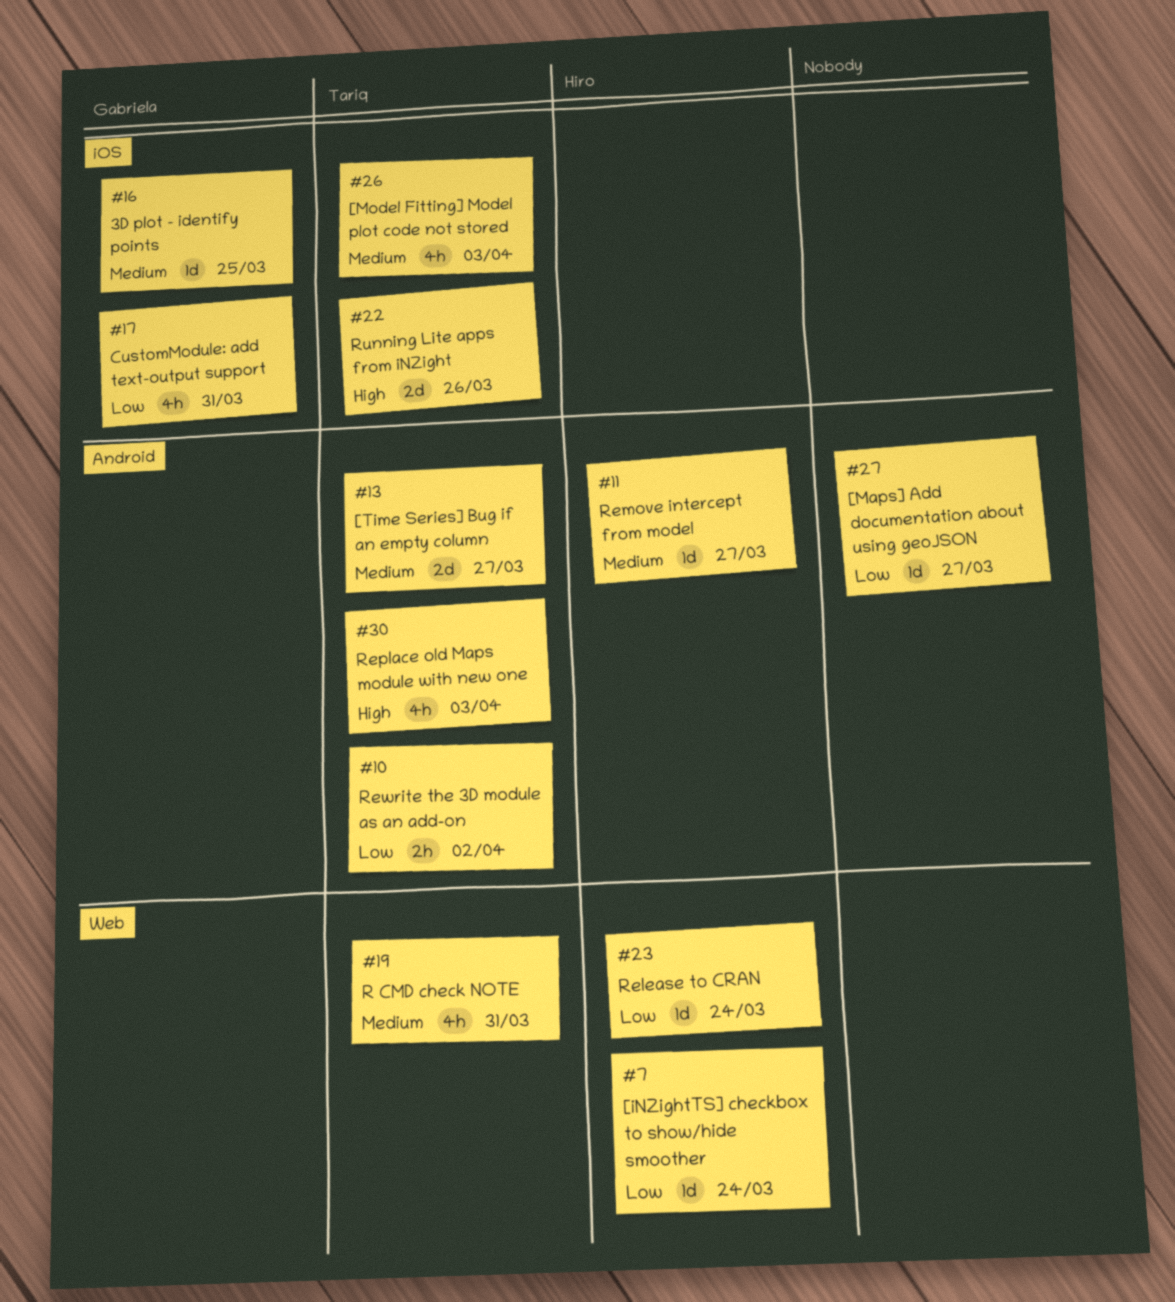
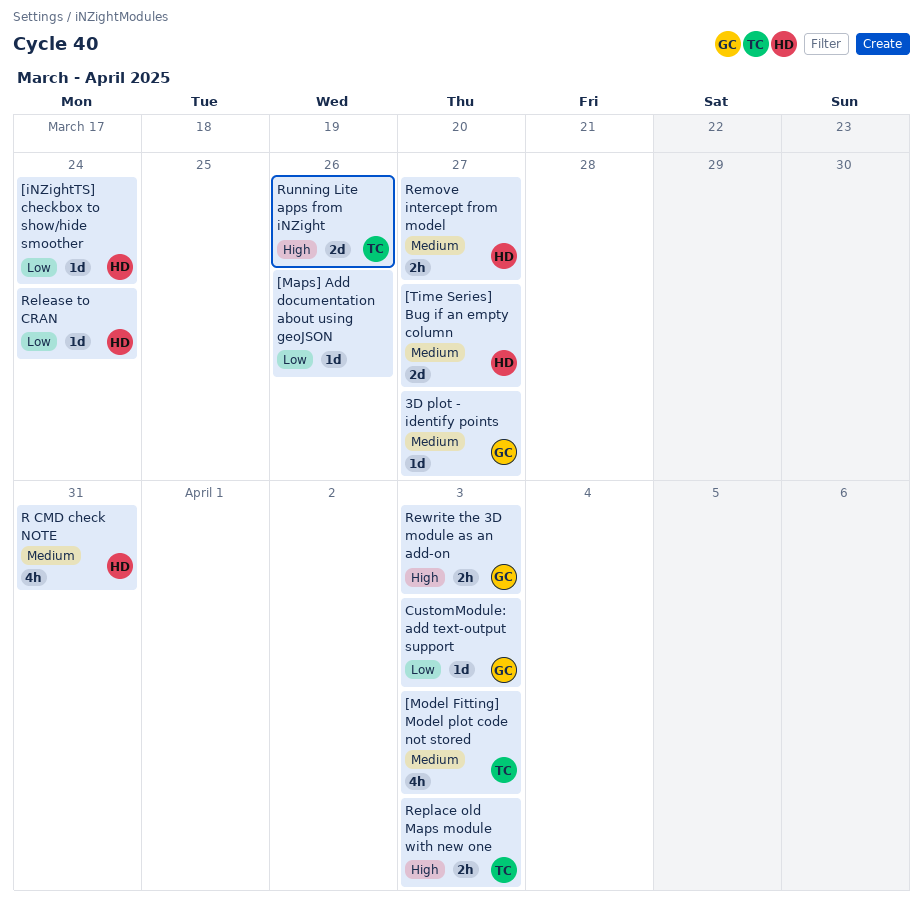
3D plot - identify points, due: Mar 25 -> Mar 27
[Maps] Add documentation about using geoJSON, due: Mar 27 -> Mar 26
[Time Series] Bug if an empty column, owner: Tariq -> Hiro
CustomModule: add text-output support, estimate: 4h -> 1d
CustomModule: add text-output support, due: Mar 31 -> Apr 3
R CMD check NOTE, owner: Tariq -> Hiro
Remove intercept from model, estimate: 1d -> 2h
Replace old Maps module with new one, estimate: 4h -> 2h
Rewrite the 3D module as an add-on, owner: Tariq -> Gabriela
Rewrite the 3D module as an add-on, priority: Low -> High
Rewrite the 3D module as an add-on, due: Apr 2 -> Apr 3

